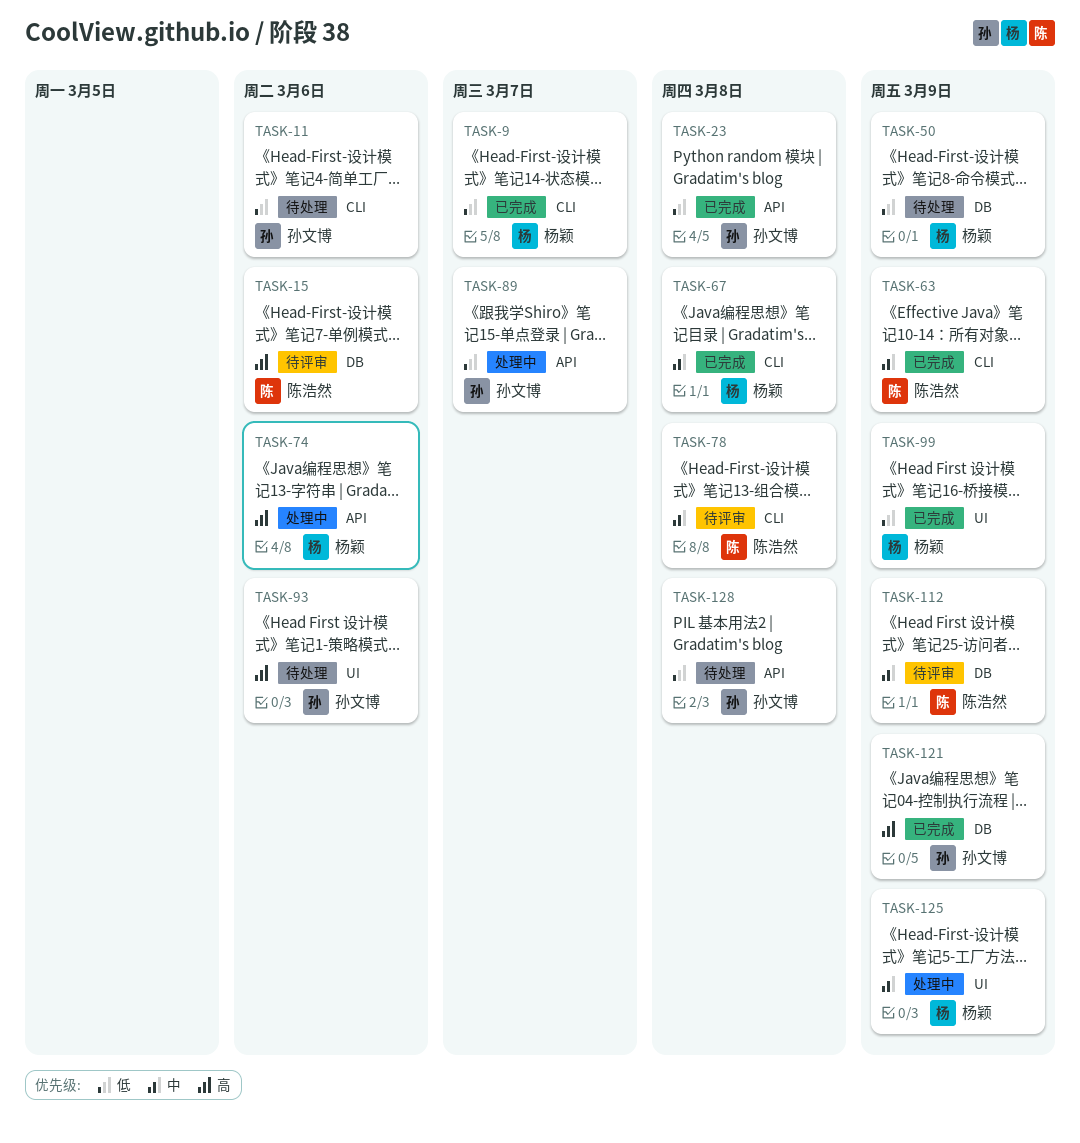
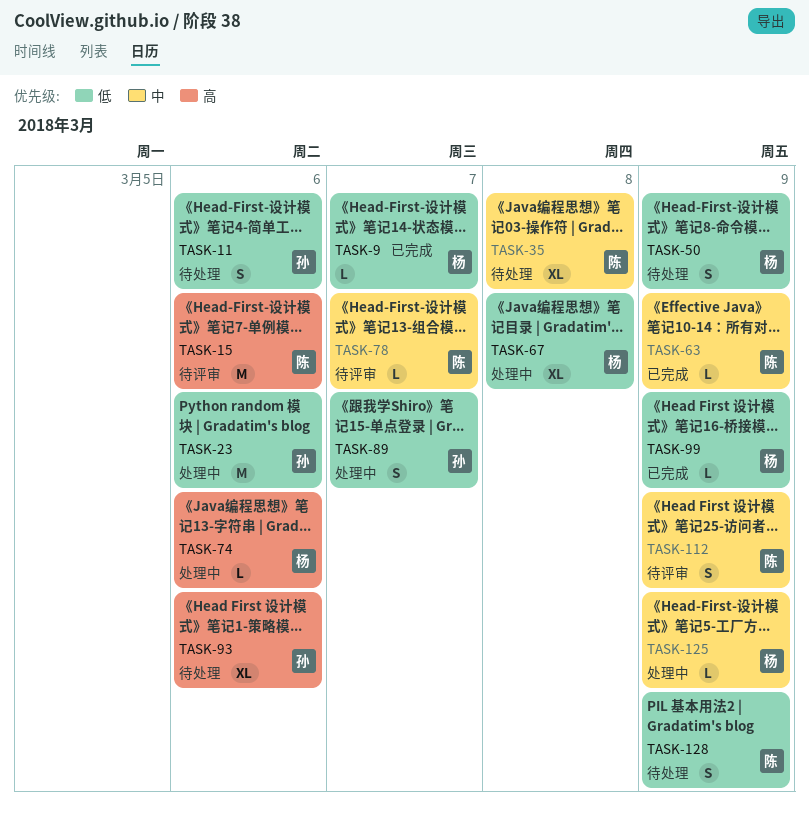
TASK-23, status: 已完成 -> 处理中
TASK-23, due: Mar 8 -> Mar 6
TASK-35: none -> present
TASK-67, status: 已完成 -> 处理中
TASK-67, priority: 中 -> 低
TASK-78, due: Mar 8 -> Mar 7
TASK-121: present -> none
TASK-128, owner: 孙文博 -> 陈浩然
TASK-128, due: Mar 8 -> Mar 9

